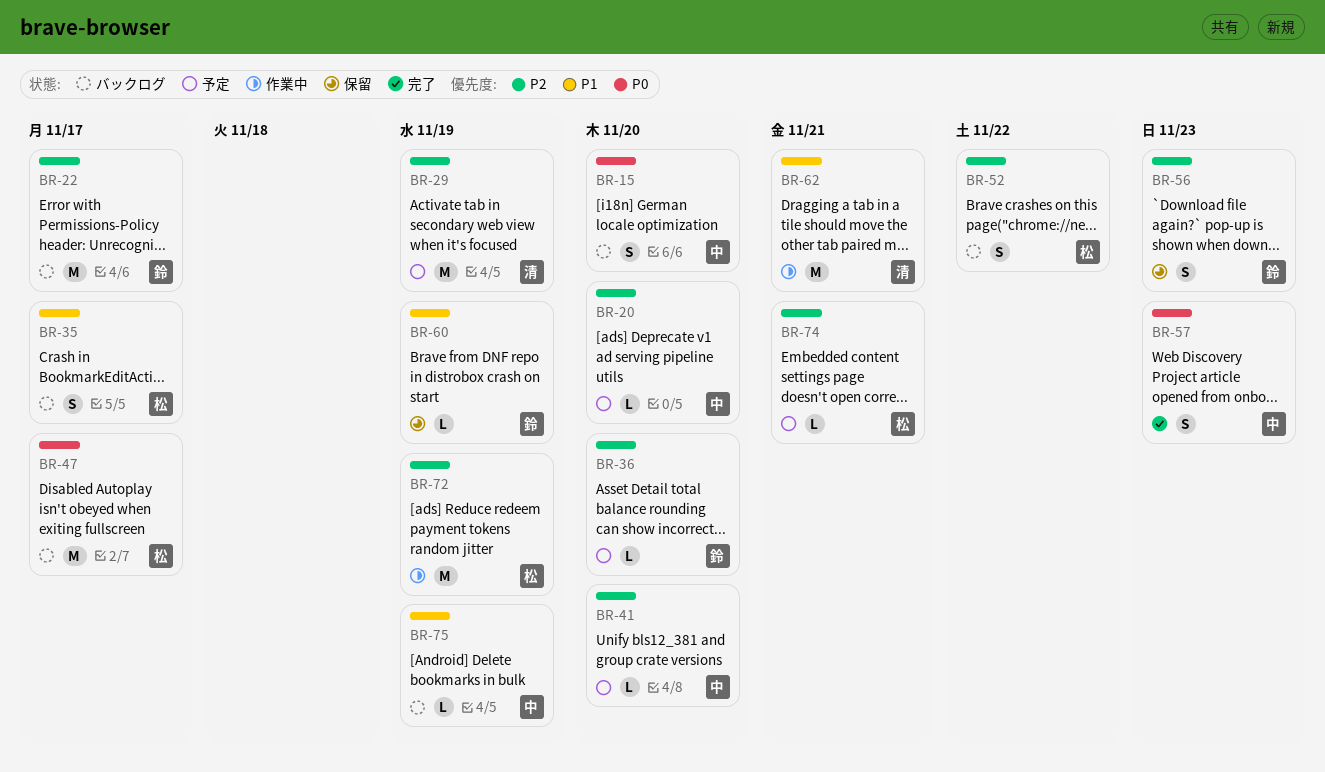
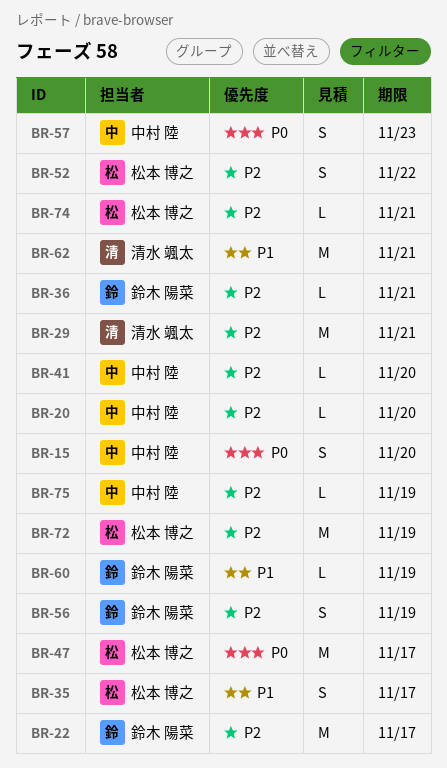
BR-29, due: Nov 19 -> Nov 21
BR-36, due: Nov 20 -> Nov 21
BR-56, due: Nov 23 -> Nov 19
BR-75, priority: P1 -> P2

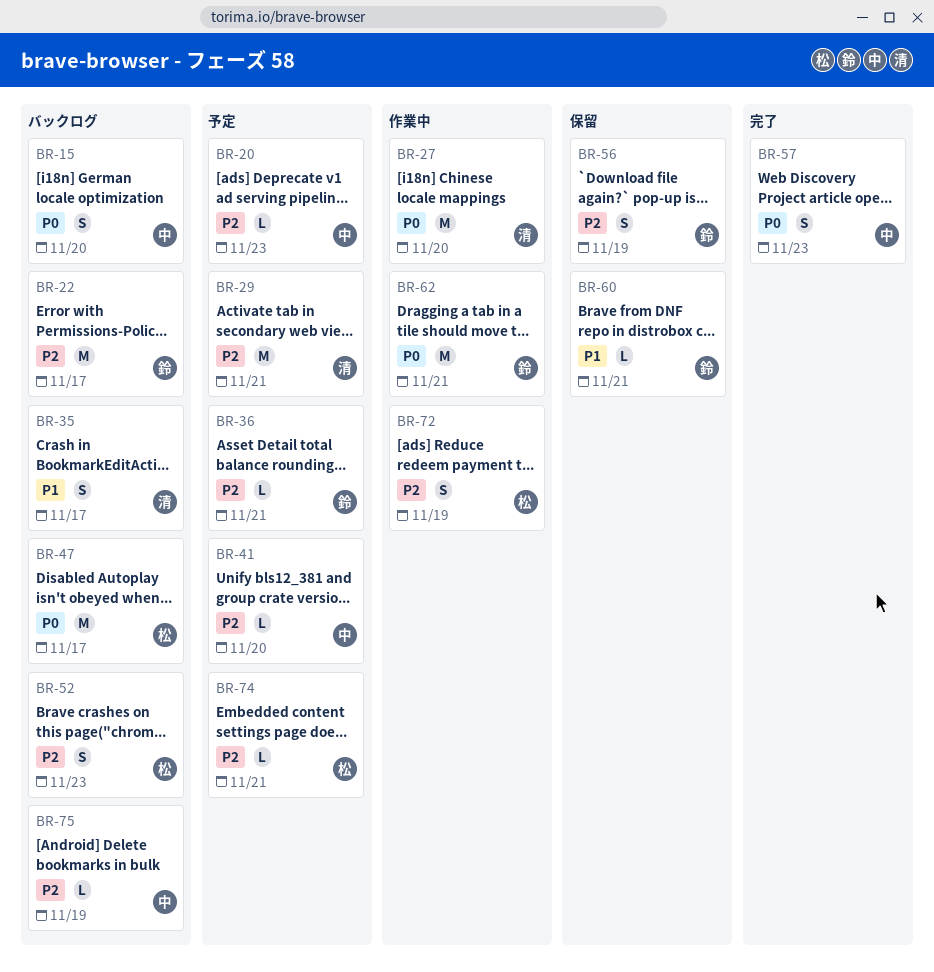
BR-20, due: Nov 20 -> Nov 23
BR-27: none -> present
BR-35, owner: 松本 博之 -> 清水 颯太
BR-52, due: Nov 22 -> Nov 23
BR-60, due: Nov 19 -> Nov 21
BR-62, owner: 清水 颯太 -> 鈴木 陽菜
BR-62, priority: P1 -> P0
BR-72, estimate: M -> S

